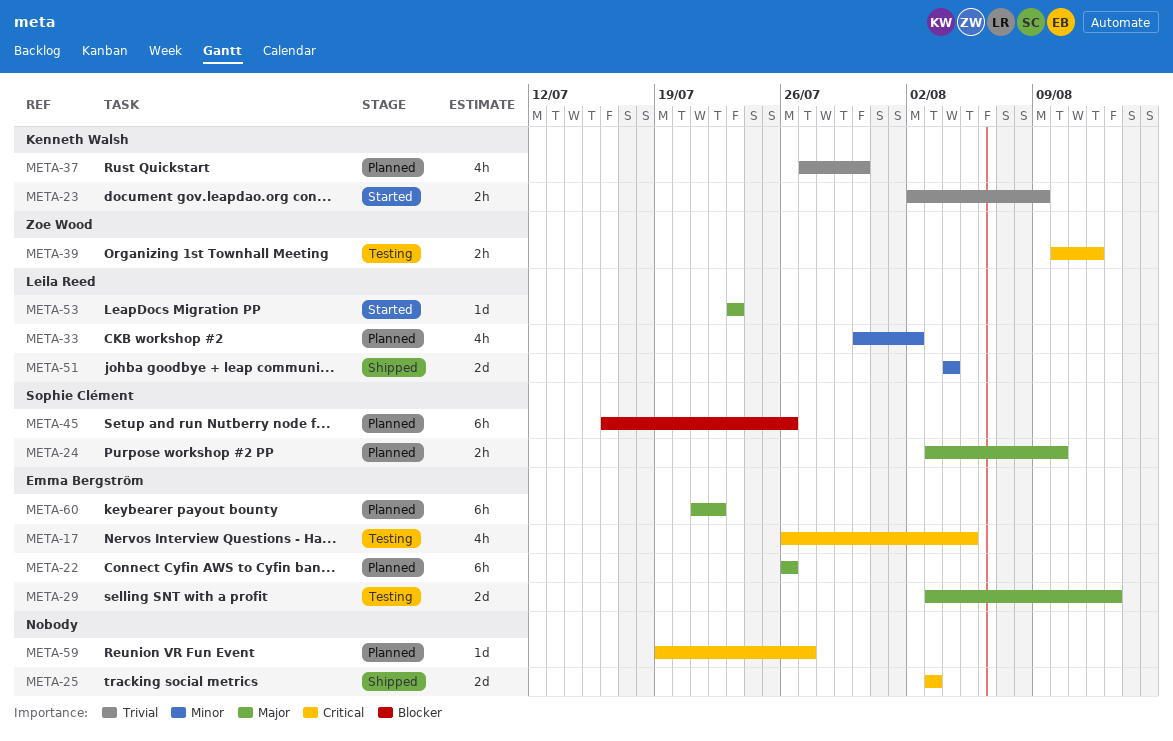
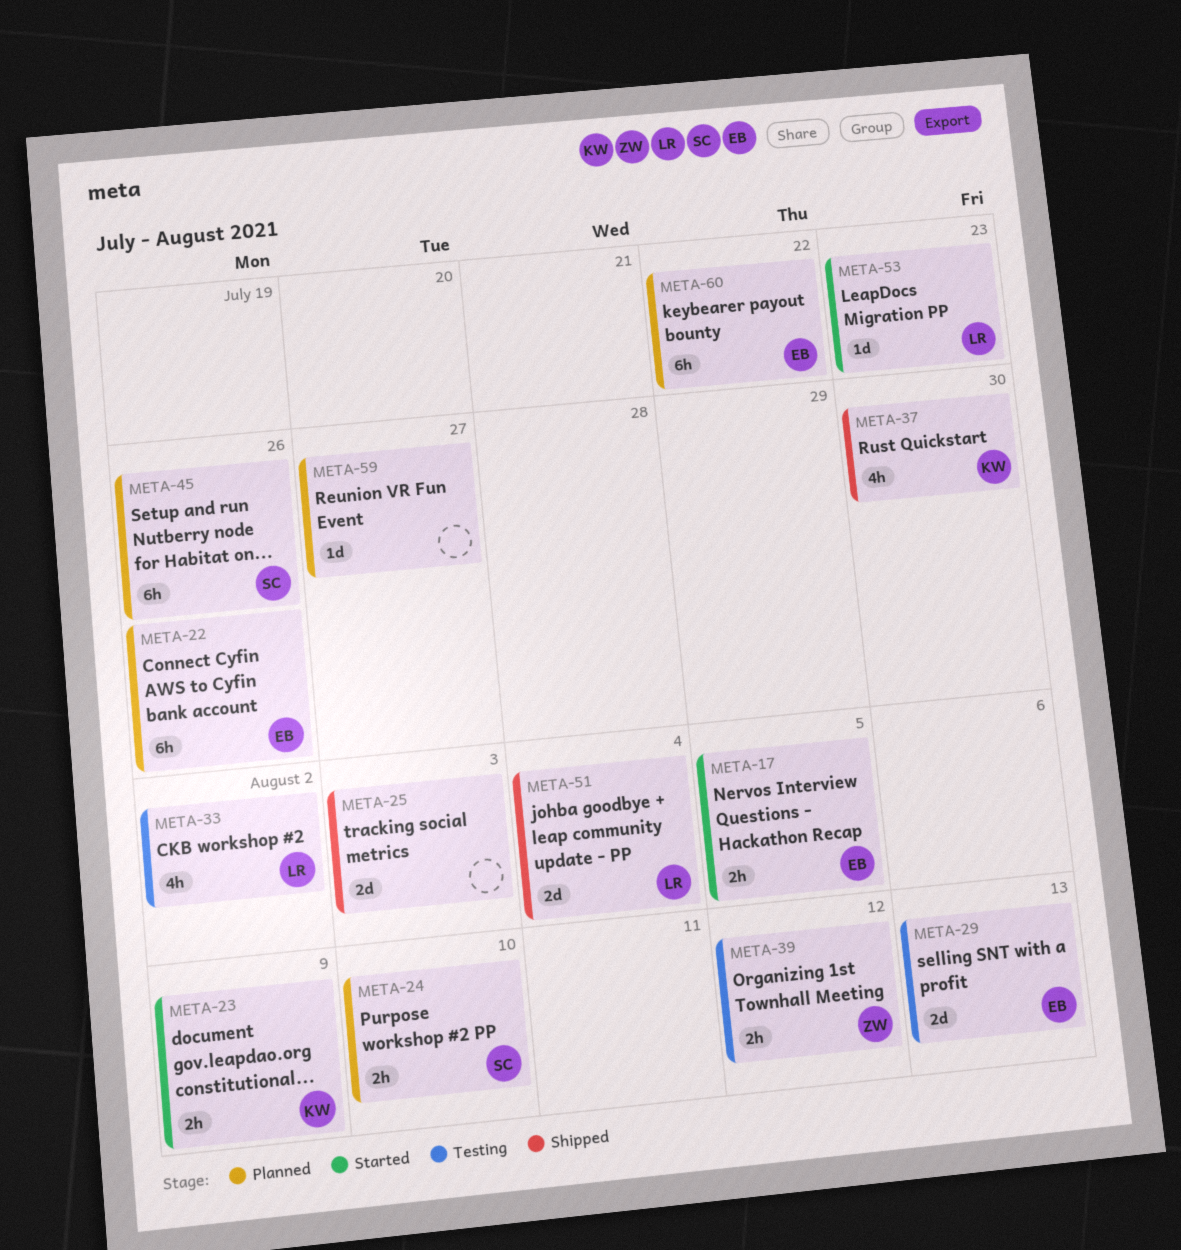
META-17, status: Testing -> Started
META-17, estimate: 4h -> 2h
META-33, status: Planned -> Testing
META-37, status: Planned -> Shipped

